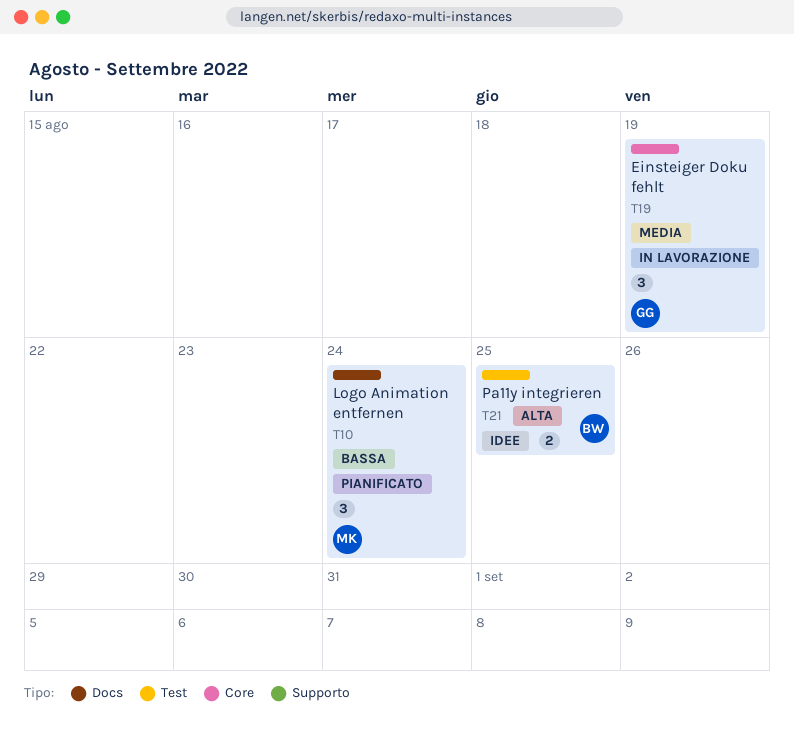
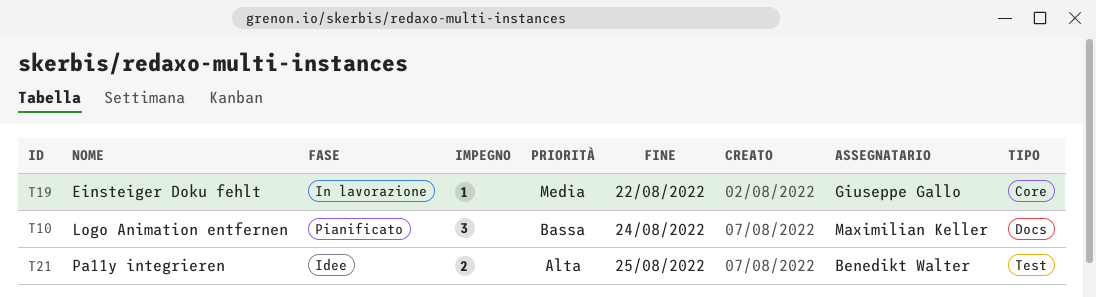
T19, estimate: 3 -> 1
T19, due: Aug 19 -> Aug 22

